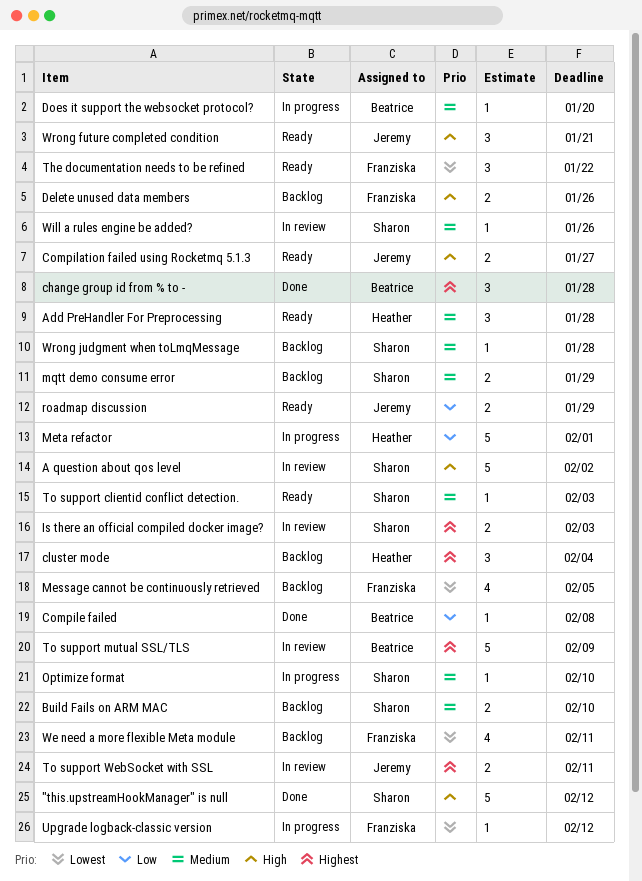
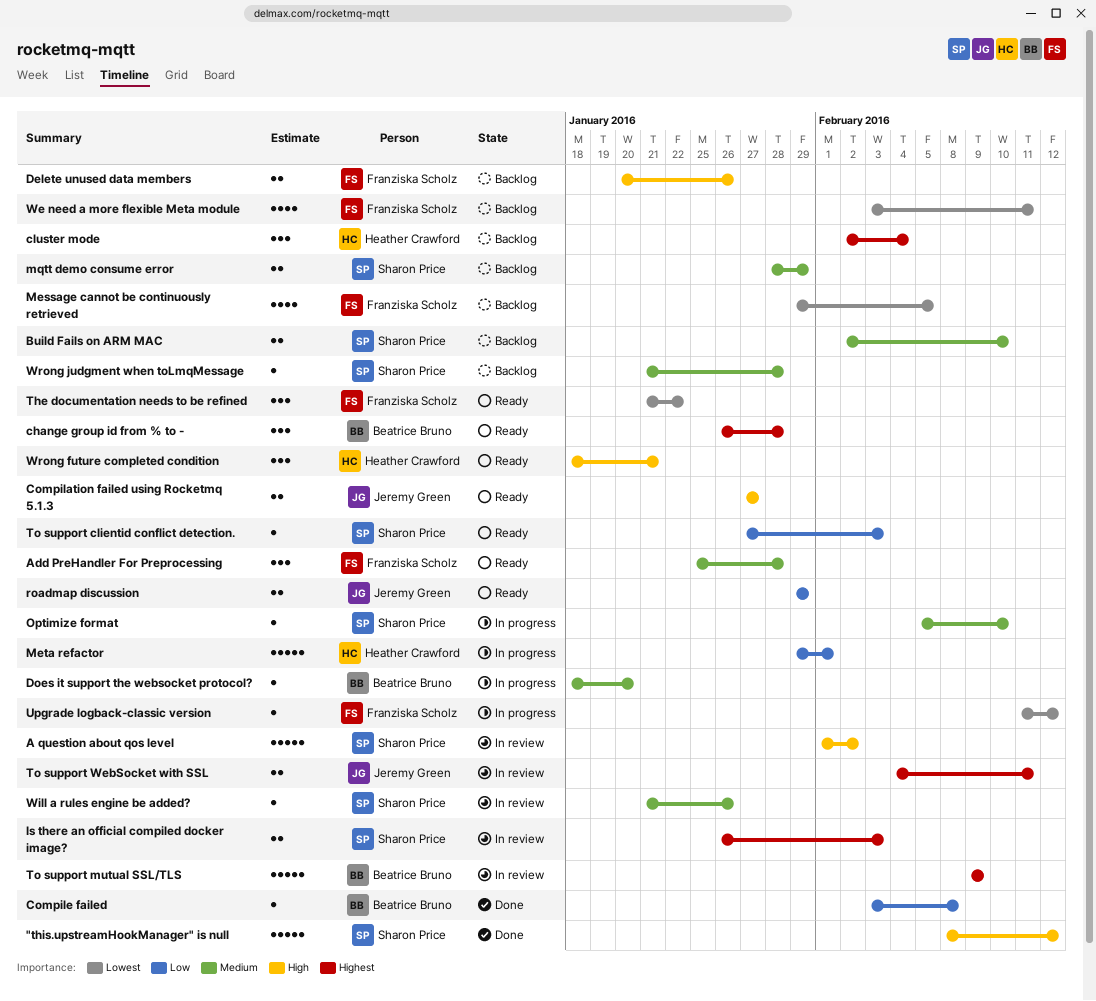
Add PreHandler For Preprocessing, owner: Heather Crawford -> Franziska Scholz
change group id from % to -, status: Done -> Ready
To support clientid conflict detection., priority: Medium -> Low
Wrong future completed condition, owner: Jeremy Green -> Heather Crawford

